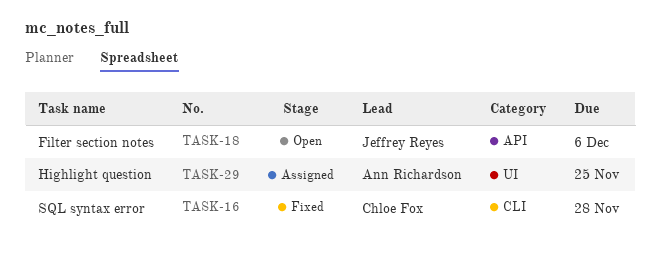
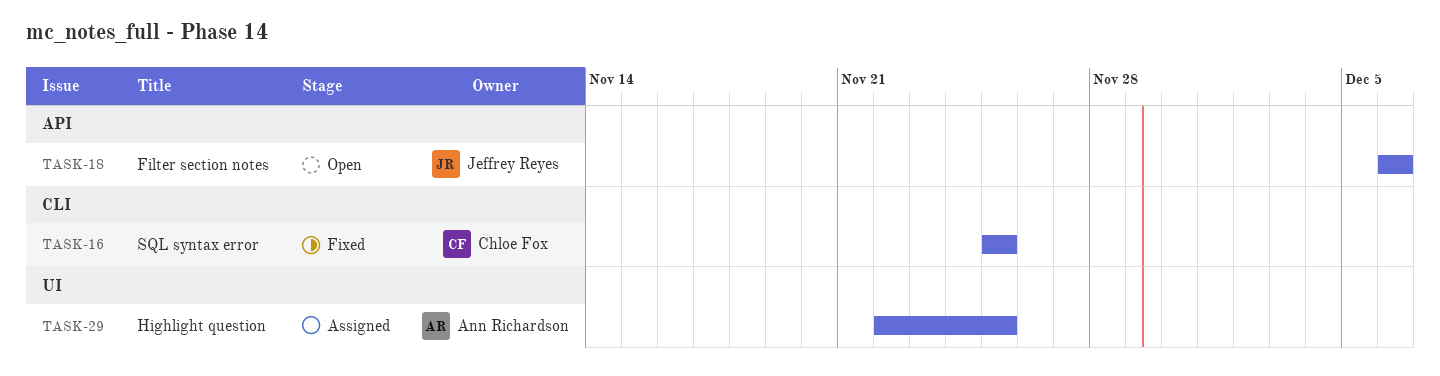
TASK-16, due: Nov 28 -> Nov 25

